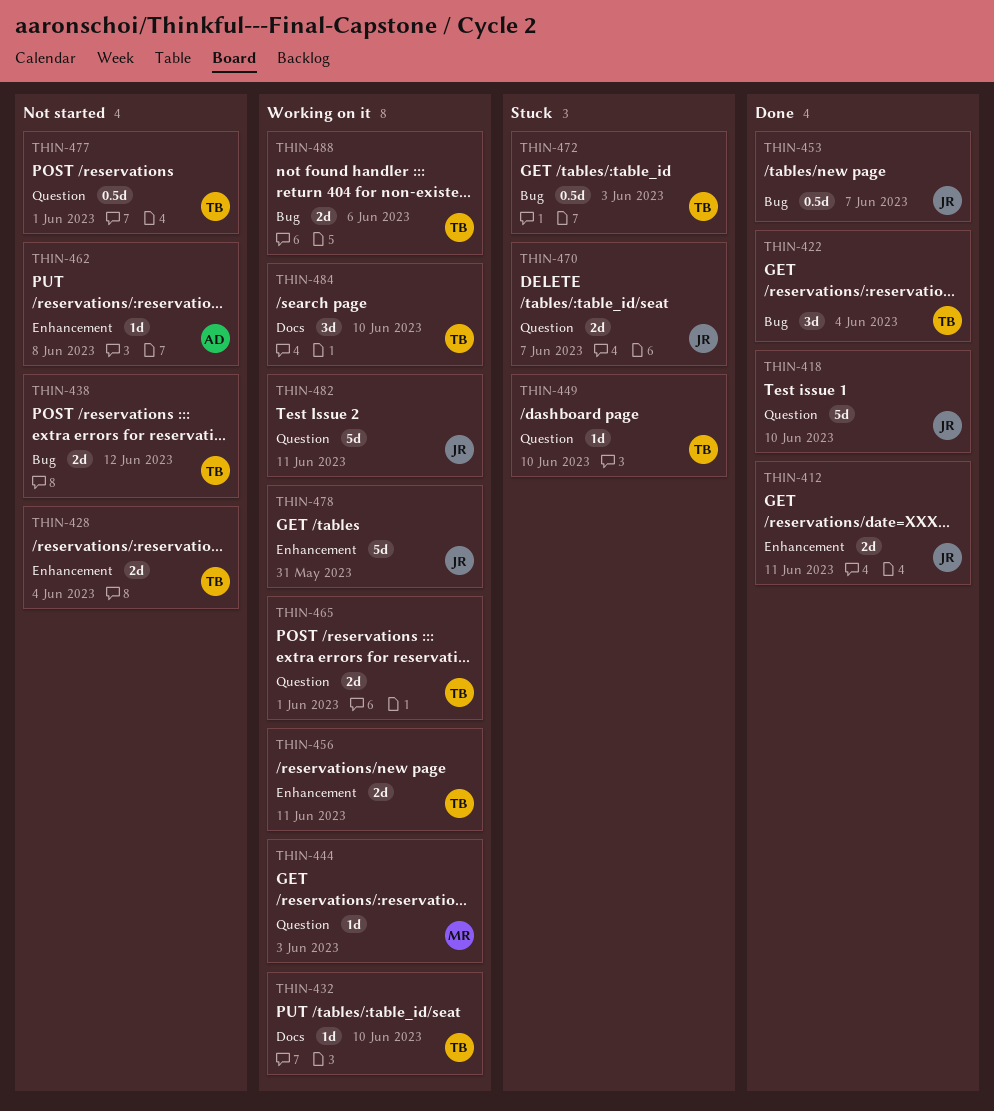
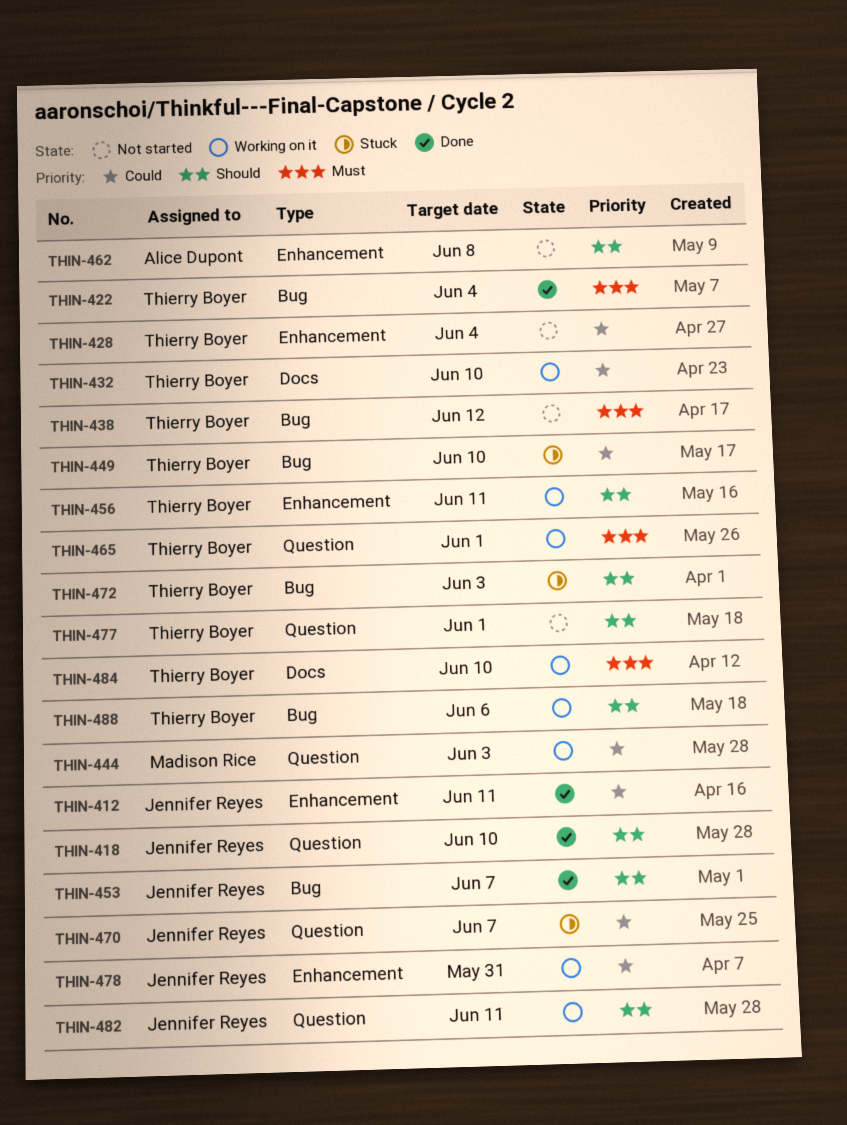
THIN-449, label: Question -> Bug

